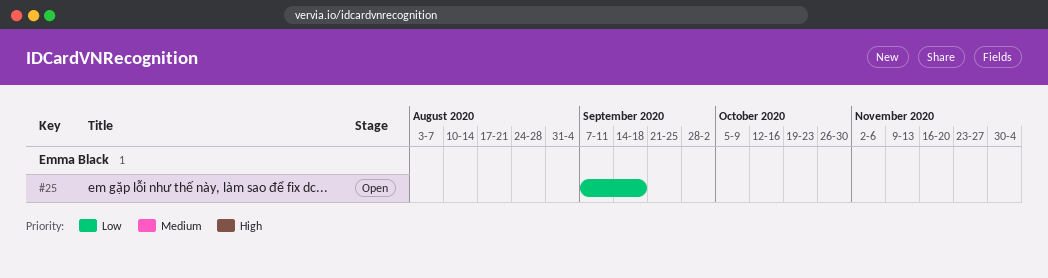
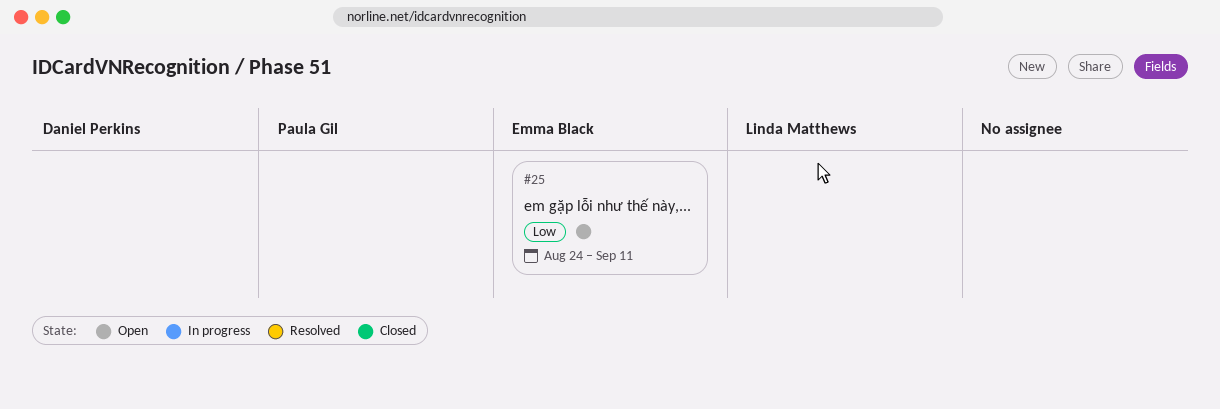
#25, start: Sep 7 -> Aug 24
#25, due: Sep 18 -> Sep 11

